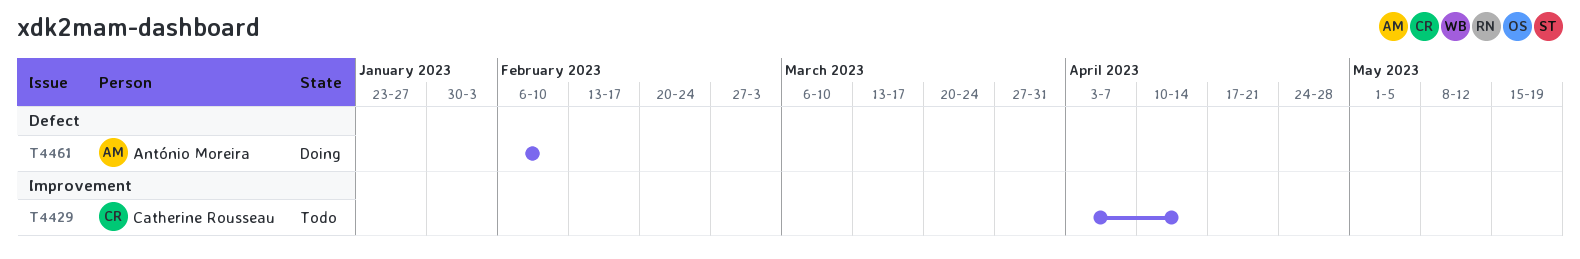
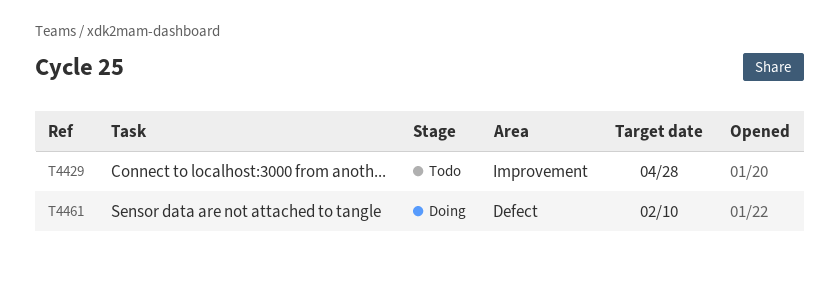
T4429, due: Apr 14 -> Apr 28

